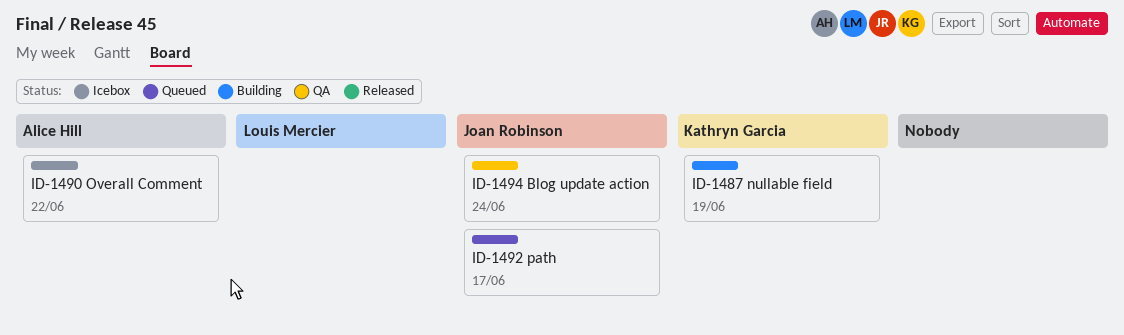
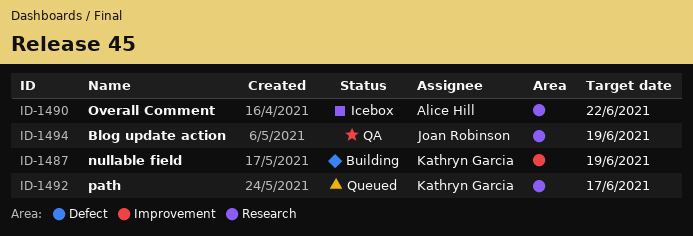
ID-1492, owner: Joan Robinson -> Kathryn Garcia
ID-1494, due: Jun 24 -> Jun 19

